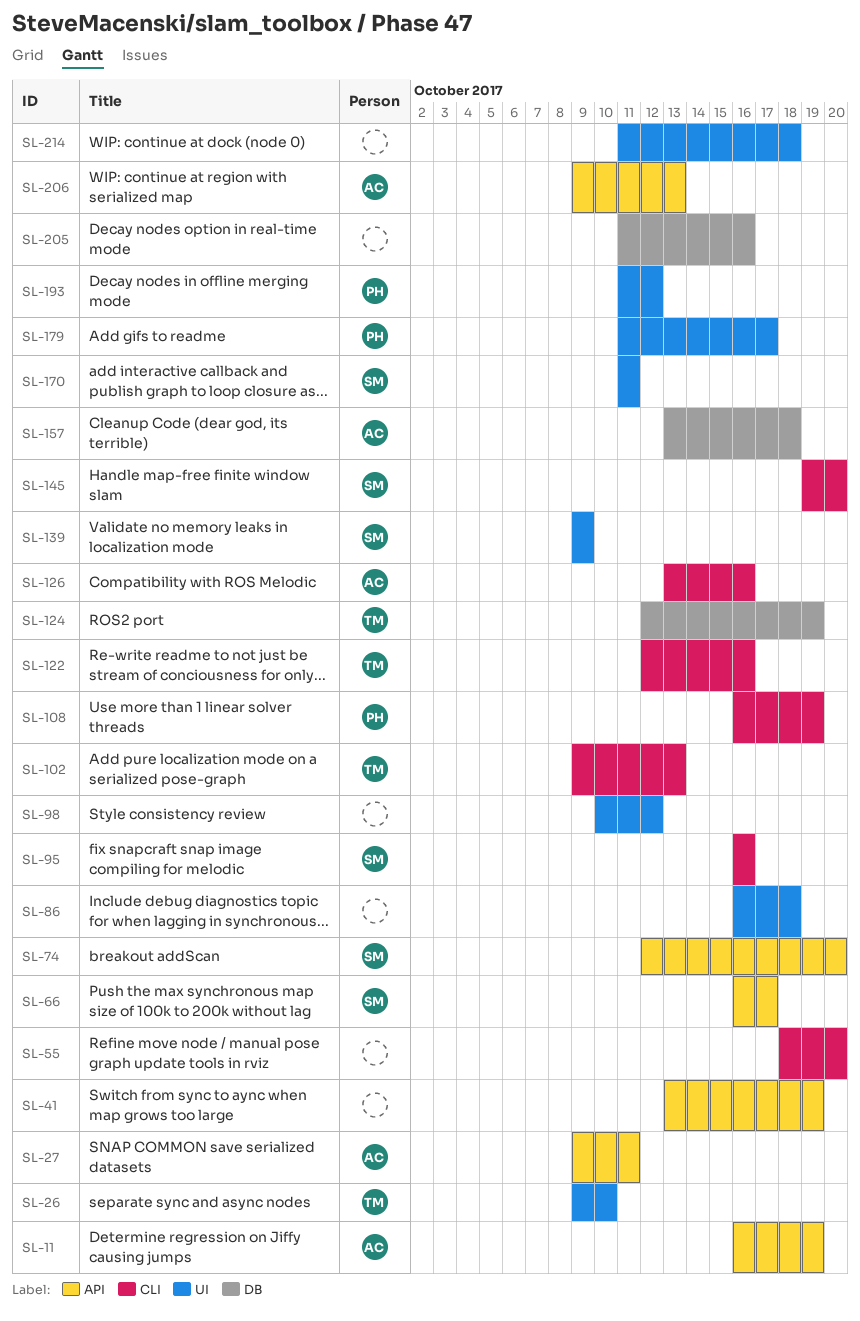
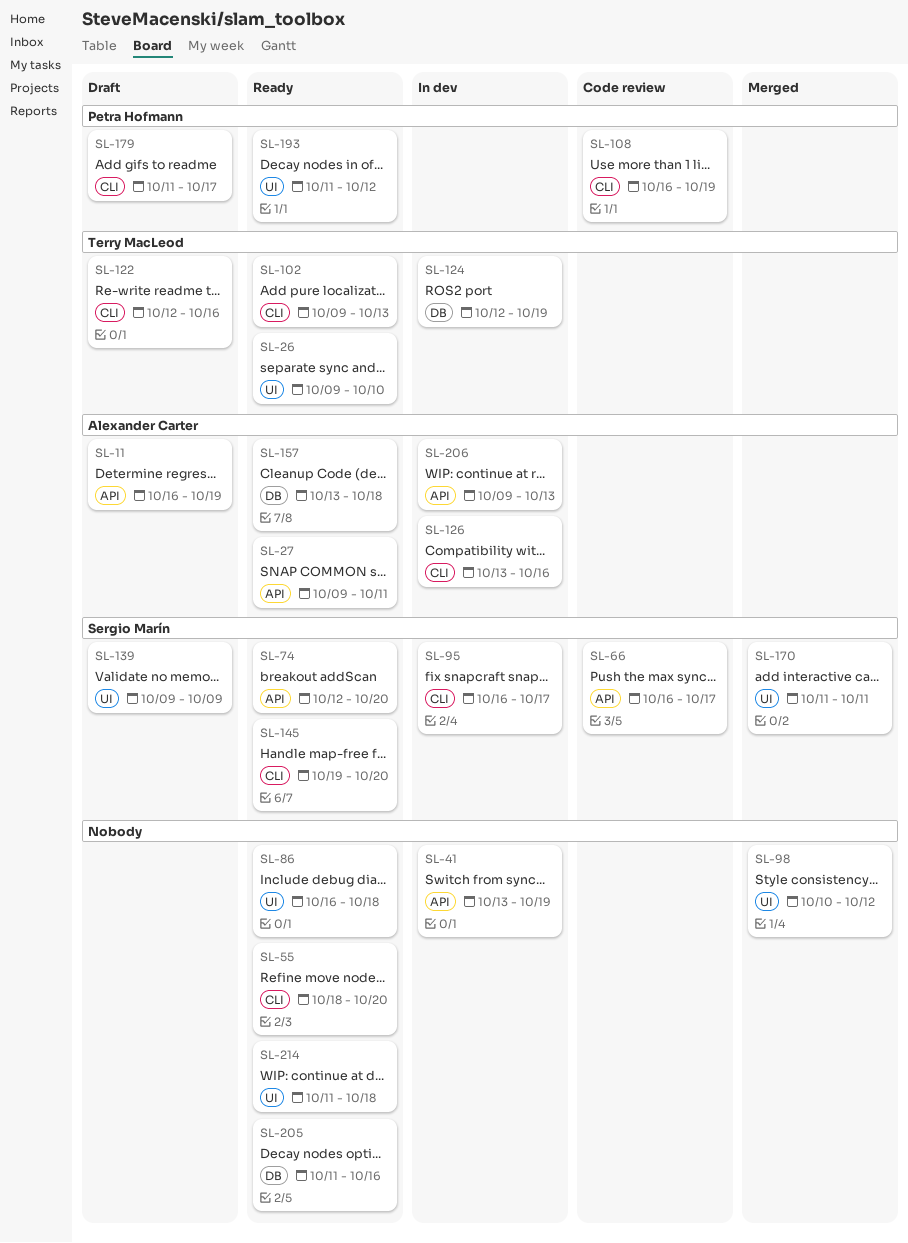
SL-95, due: Oct 16 -> Oct 17
SL-179, label: UI -> CLI

